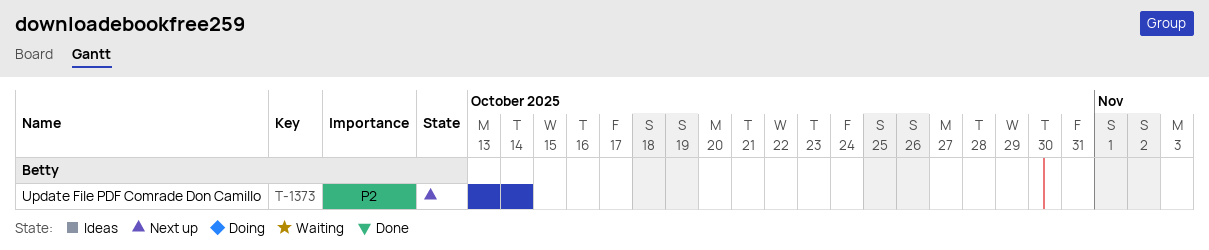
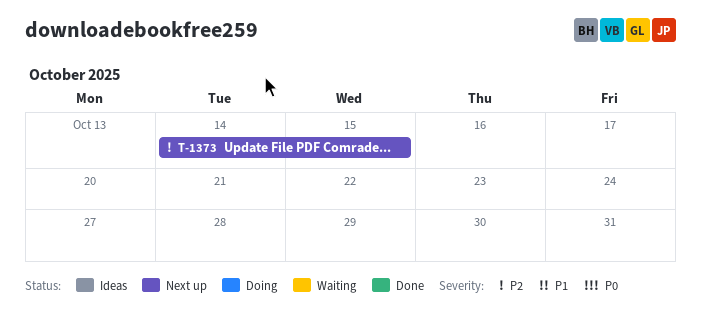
T-1373, start: Oct 13 -> Oct 14
T-1373, due: Oct 14 -> Oct 15

